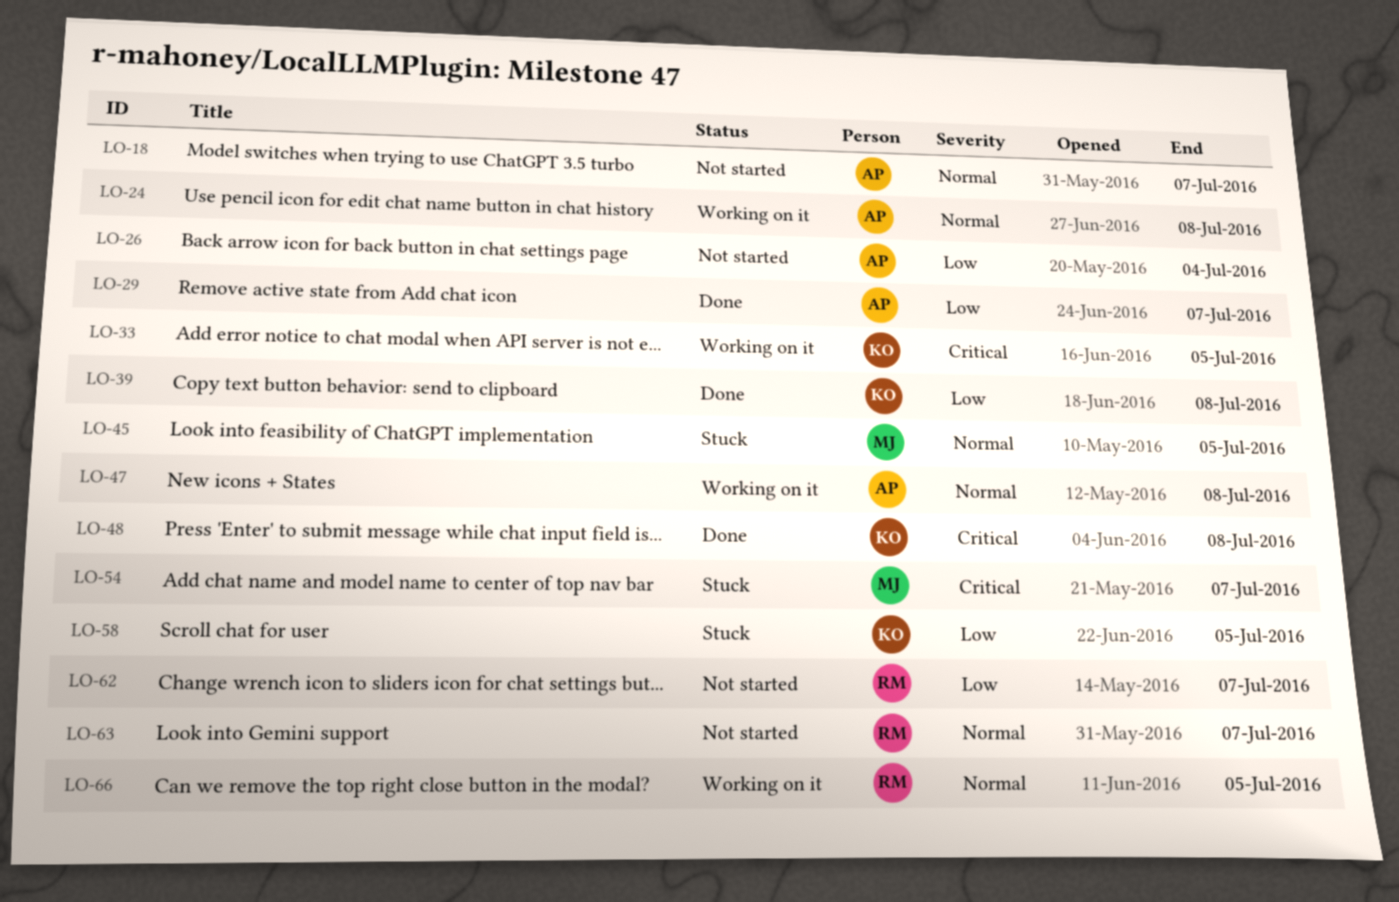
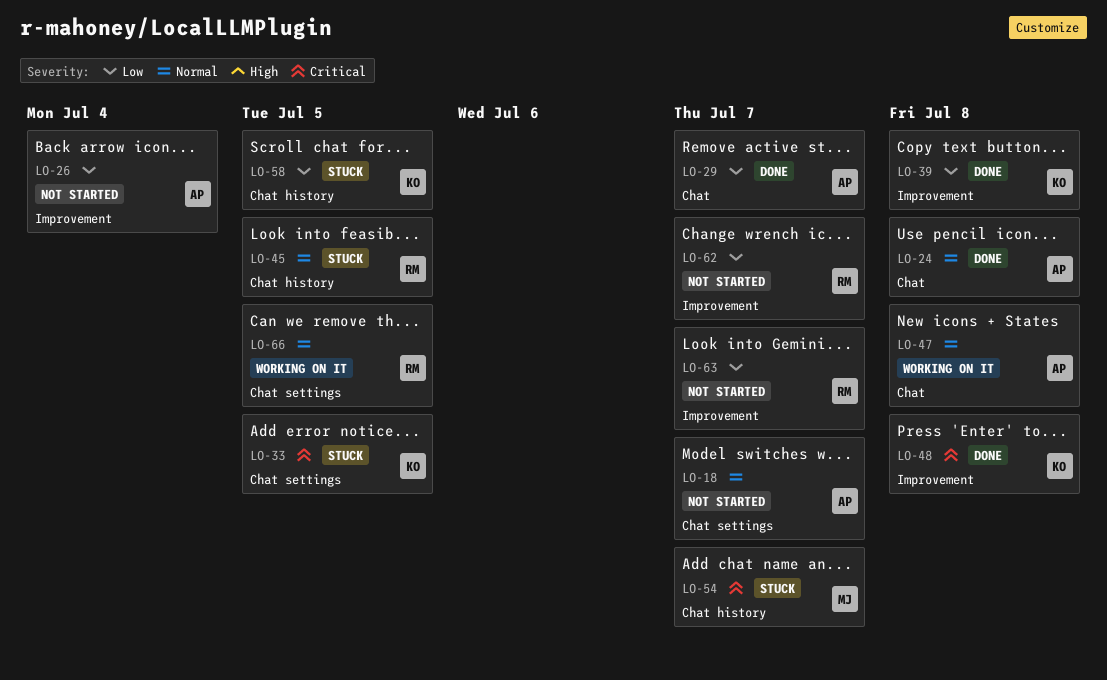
LO-24, status: Working on it -> Done
LO-33, status: Working on it -> Stuck
LO-45, owner: MJ -> RM
LO-63, priority: Normal -> Low

